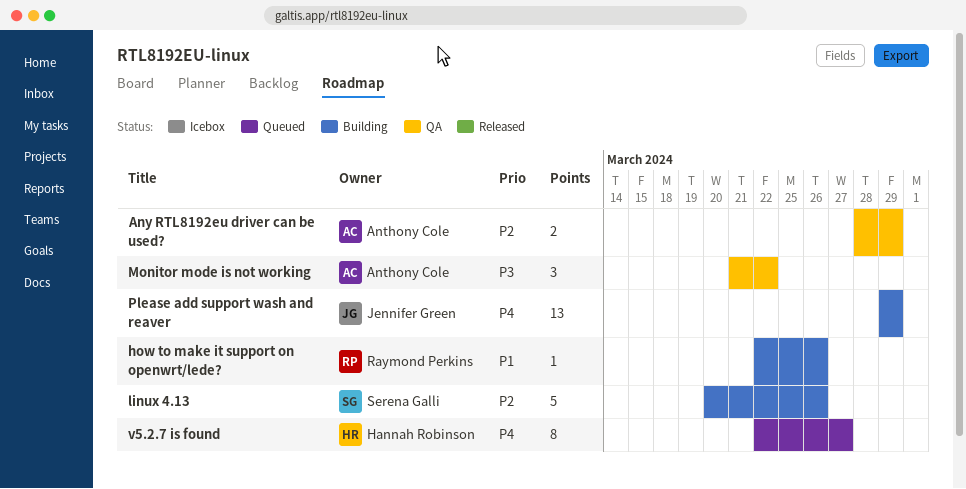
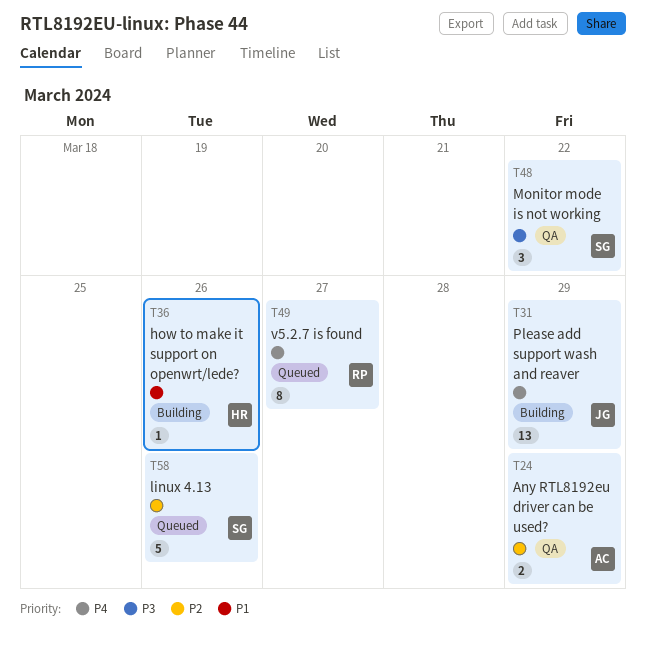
how to make it support on openwrt/lede?, owner: Raymond Perkins -> Hannah Robinson
linux 4.13, status: Building -> Queued
Monitor mode is not working, owner: Anthony Cole -> Serena Galli
v5.2.7 is found, owner: Hannah Robinson -> Raymond Perkins

